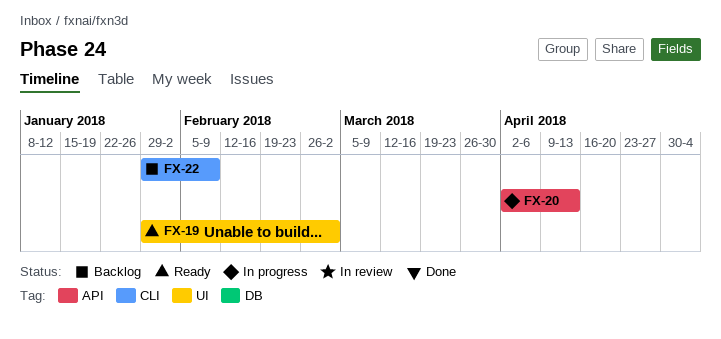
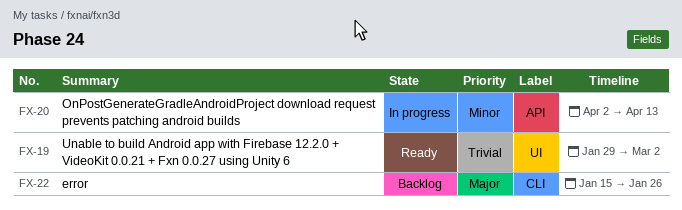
FX-22, start: Jan 29 -> Jan 15
FX-22, due: Feb 9 -> Jan 26

